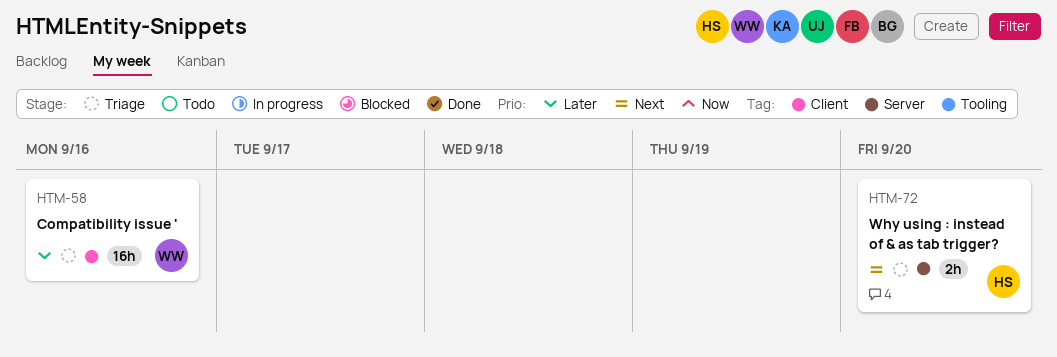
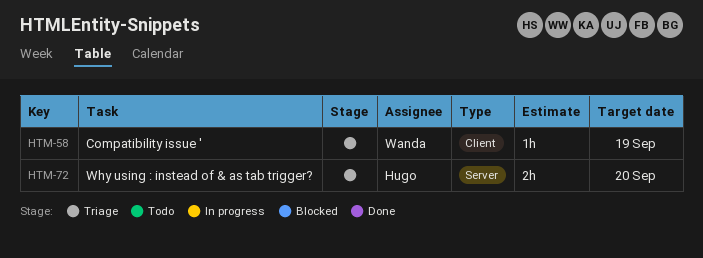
HTM-58, estimate: 16h -> 1h
HTM-58, due: Sep 16 -> Sep 19

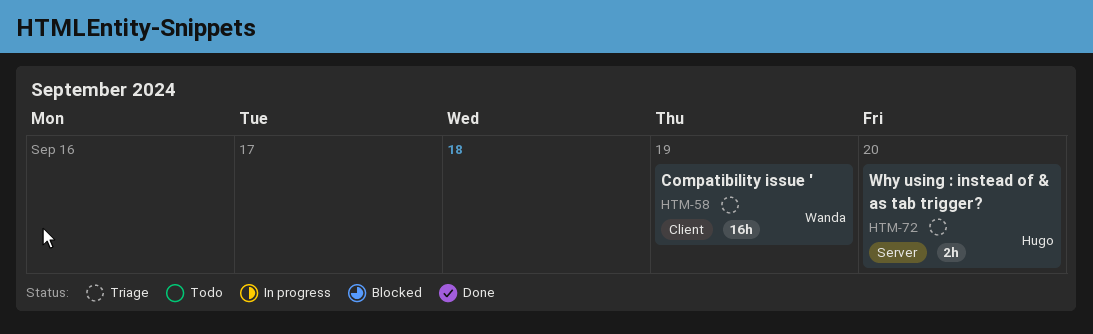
HTM-58, estimate: 1h -> 16h

